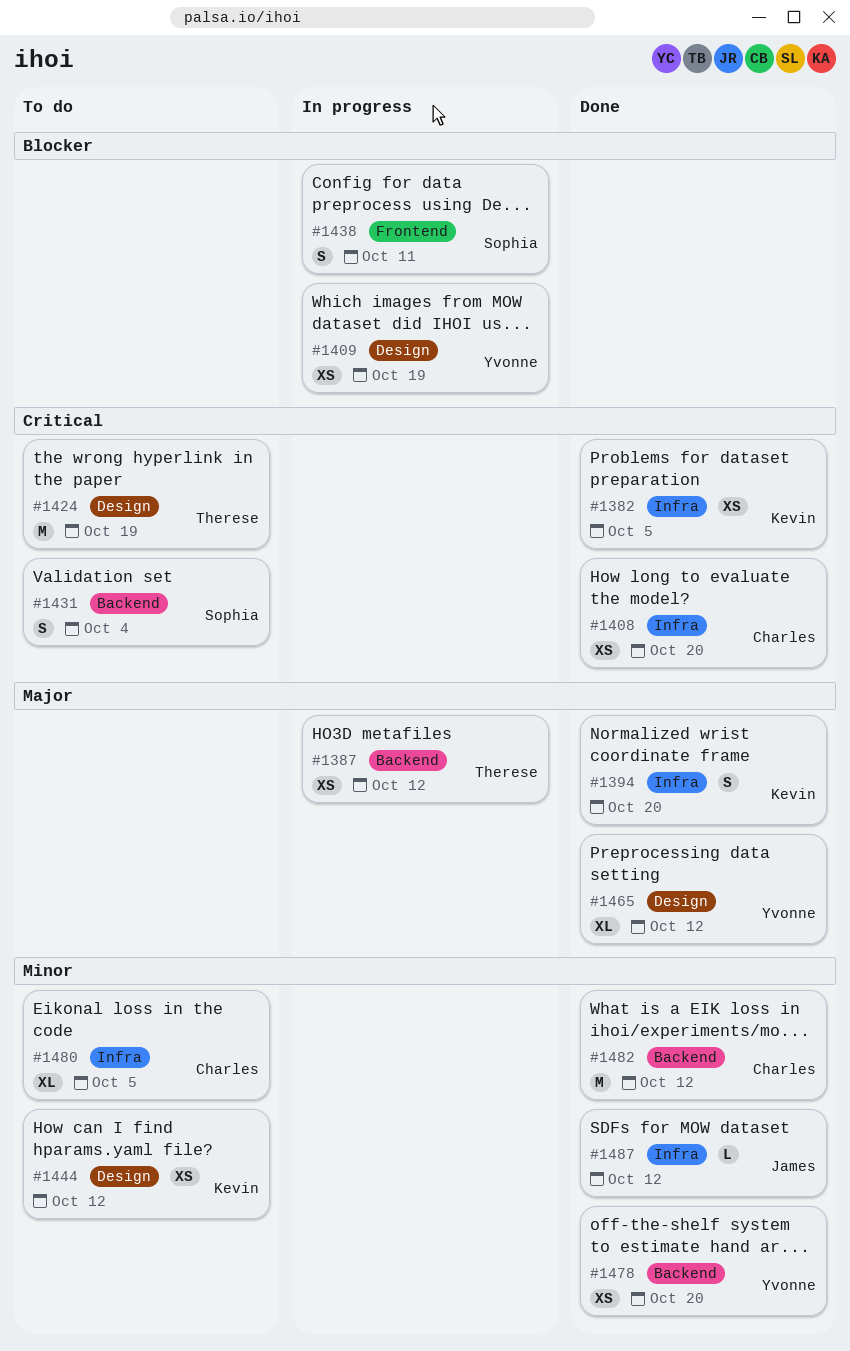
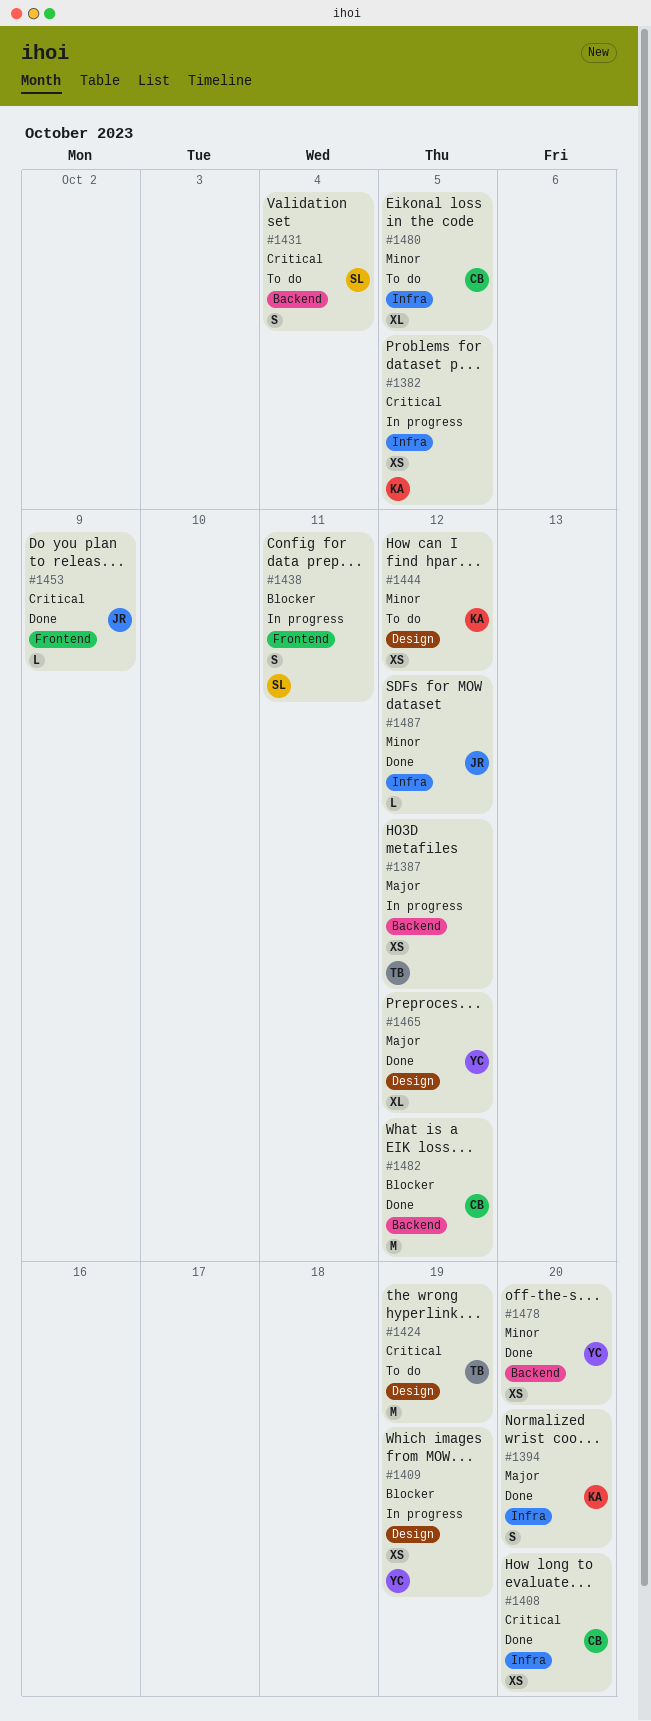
#1382, status: Done -> In progress
#1453: none -> present
#1482, priority: Minor -> Blocker

